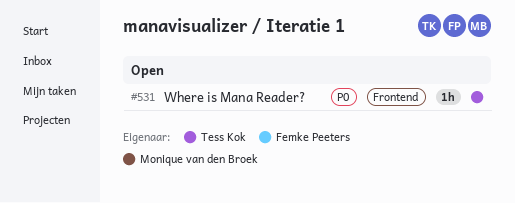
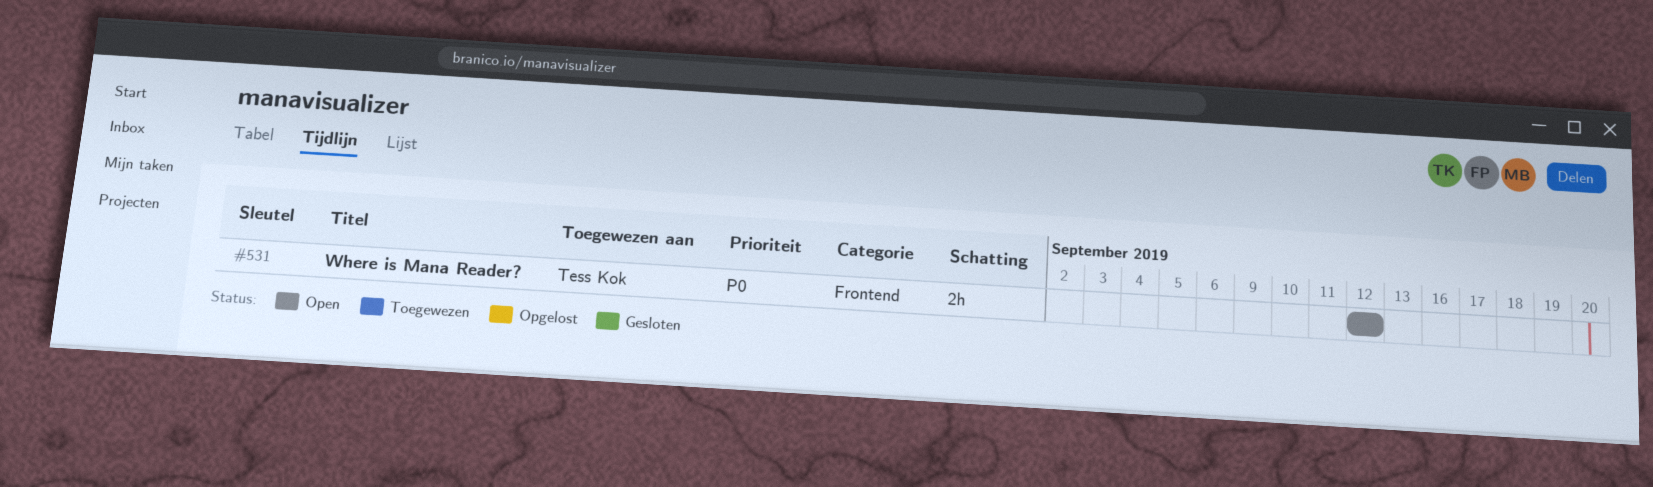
#531, estimate: 1h -> 2h

